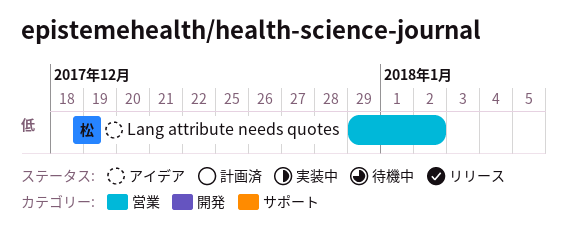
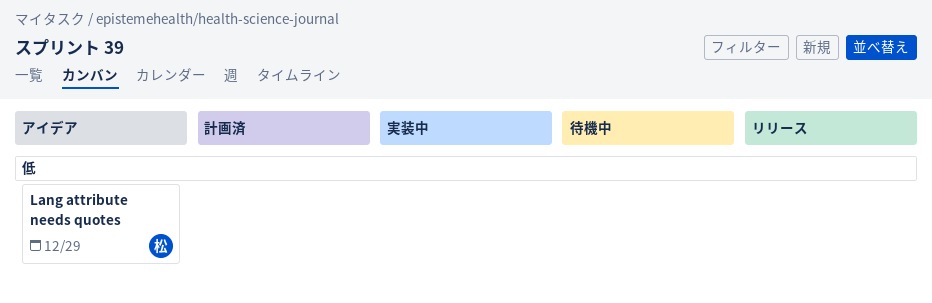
Lang attribute needs quotes, due: Jan 2 -> Dec 29

